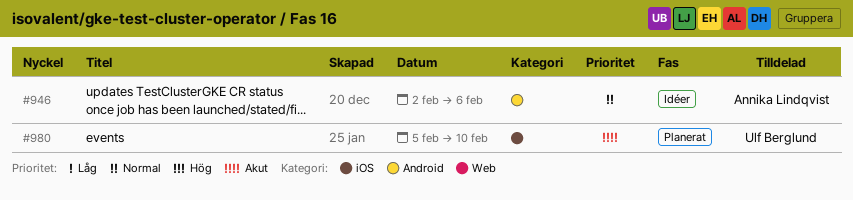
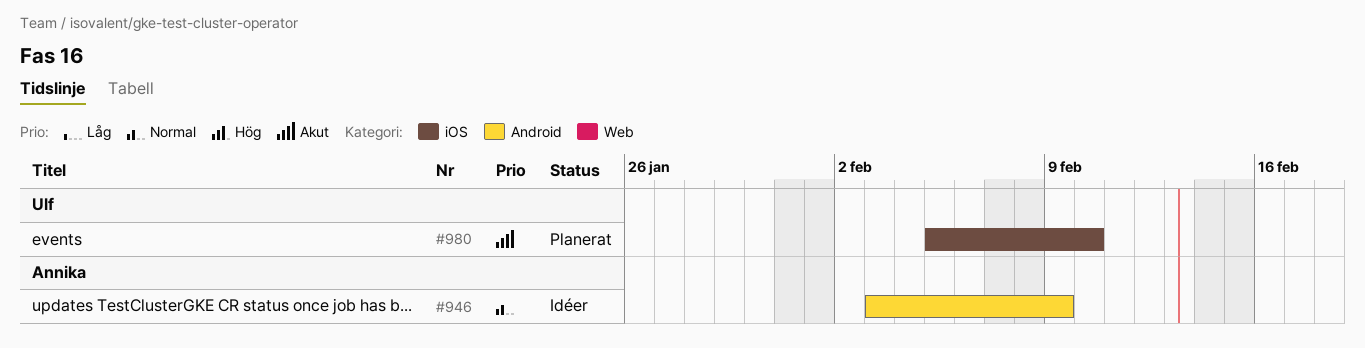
#946, start: Feb 2 -> Feb 3
#946, due: Feb 6 -> Feb 9

